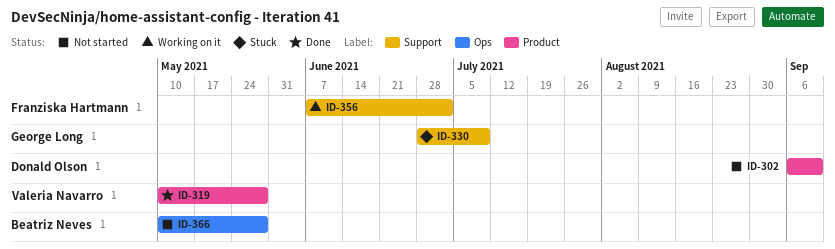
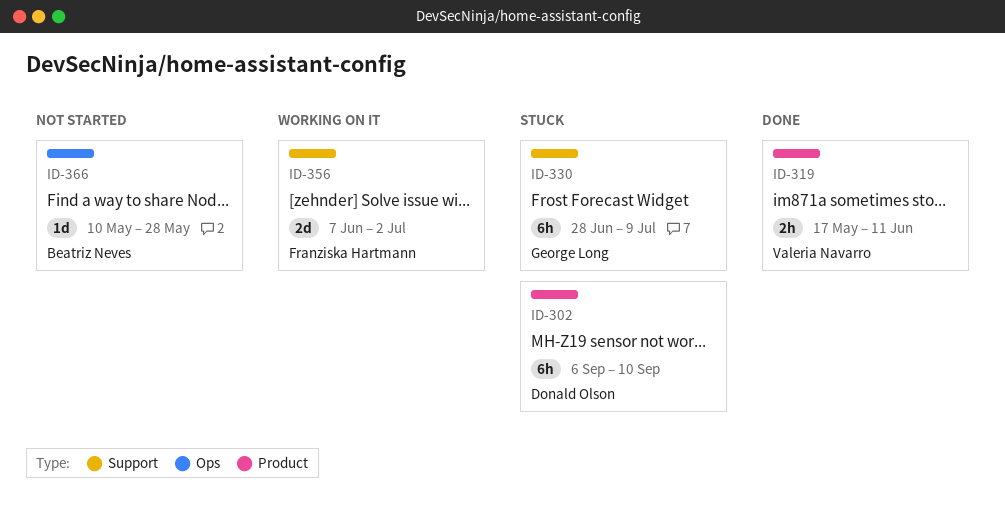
ID-302, status: Not started -> Stuck
ID-319, start: May 10 -> May 17
ID-319, due: May 28 -> Jun 11

